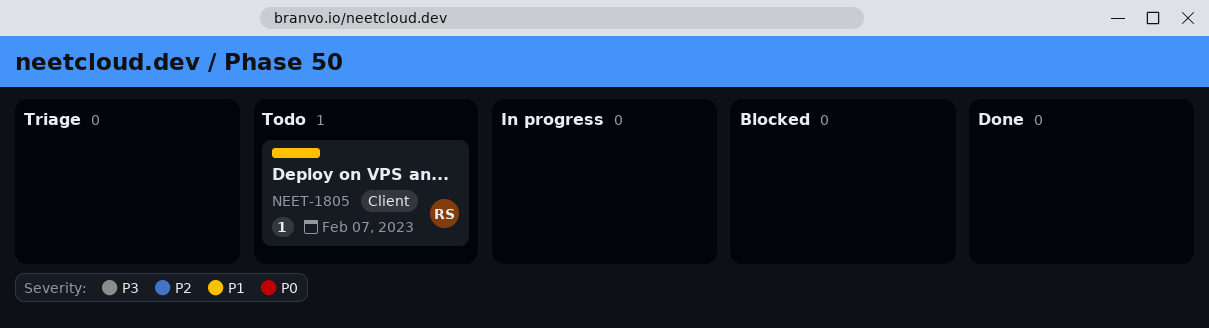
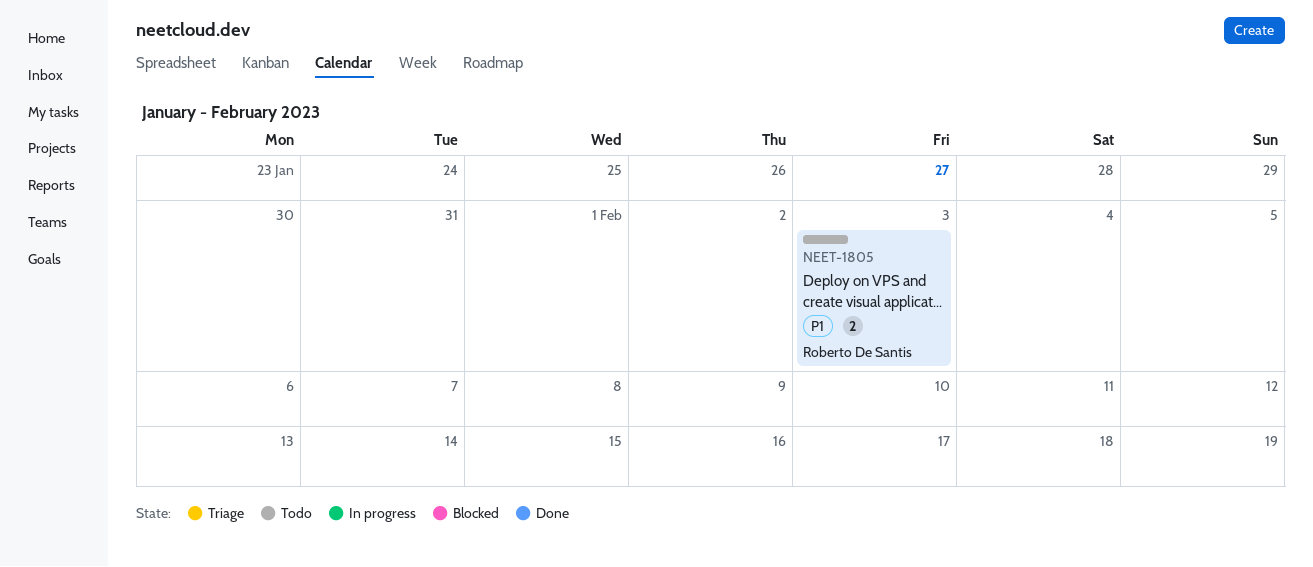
NEET-1805, estimate: 1 -> 2
NEET-1805, due: Feb 7 -> Feb 3

